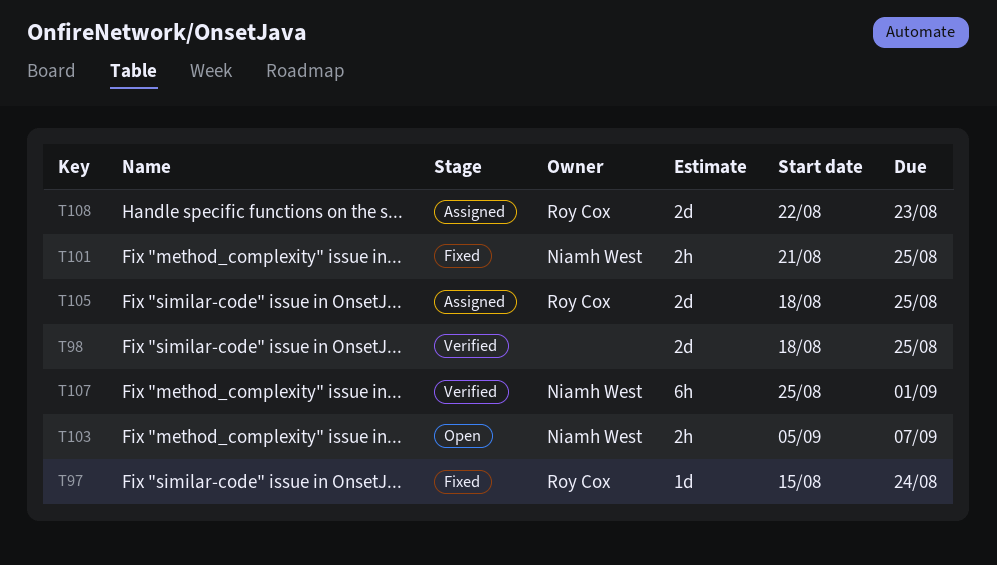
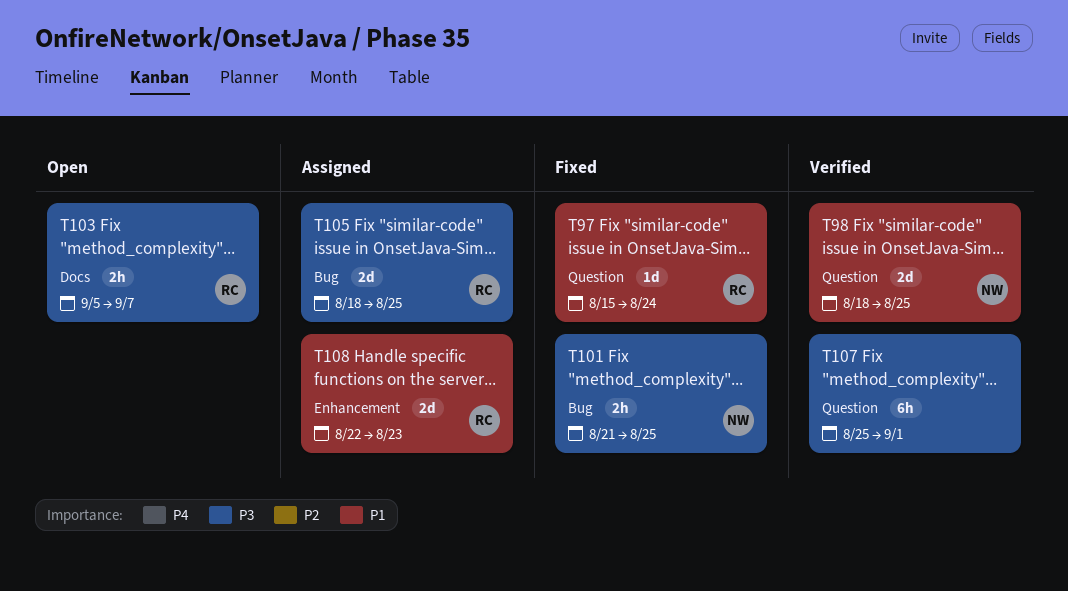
T98, owner: none -> Niamh West
T103, owner: Niamh West -> Roy Cox
T107, owner: Niamh West -> none

